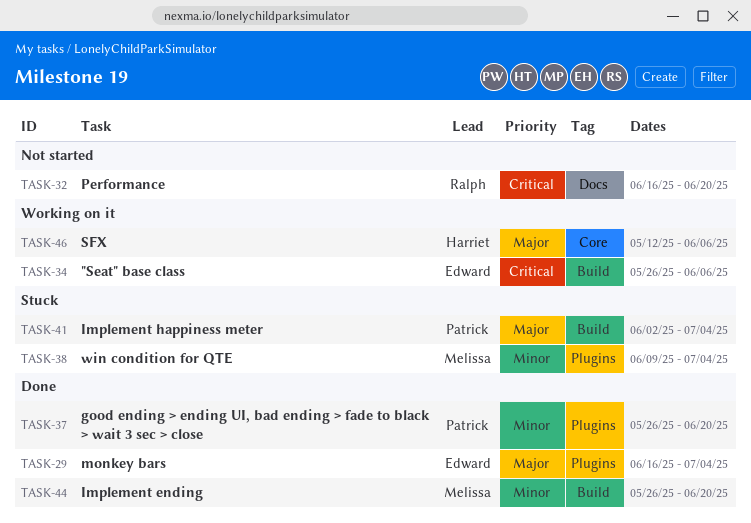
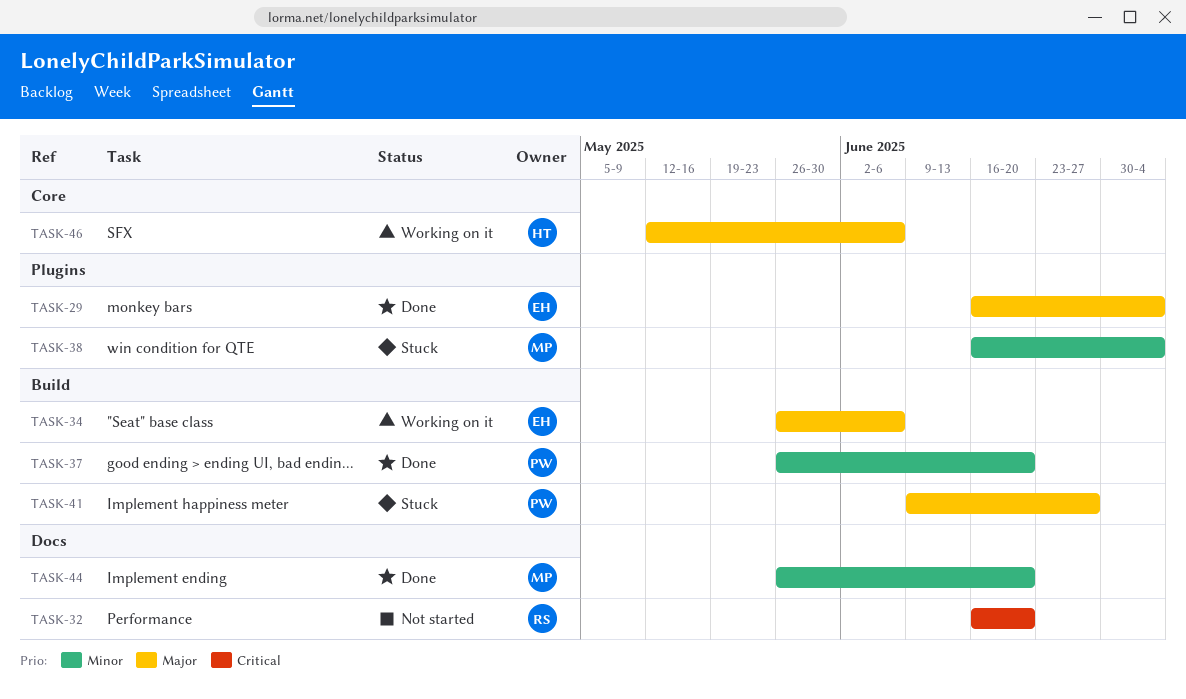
TASK-34, priority: Critical -> Major
TASK-37, label: Plugins -> Build
TASK-38, start: Jun 9 -> Jun 16
TASK-41, start: Jun 2 -> Jun 9
TASK-41, due: Jul 4 -> Jun 27
TASK-44, label: Build -> Docs

